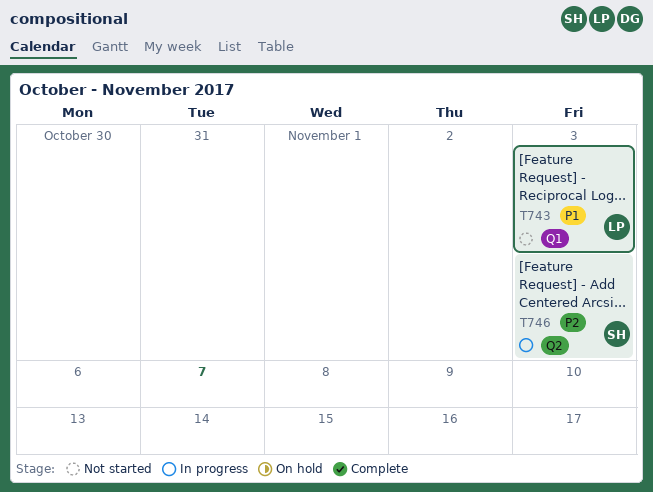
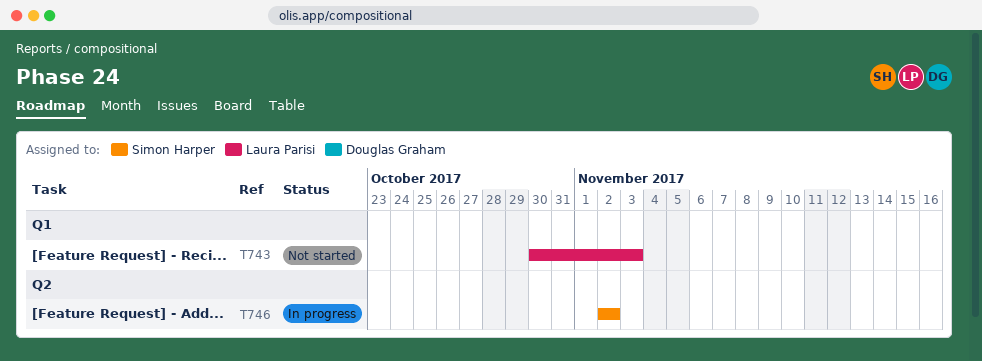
T746, due: Nov 3 -> Nov 2

